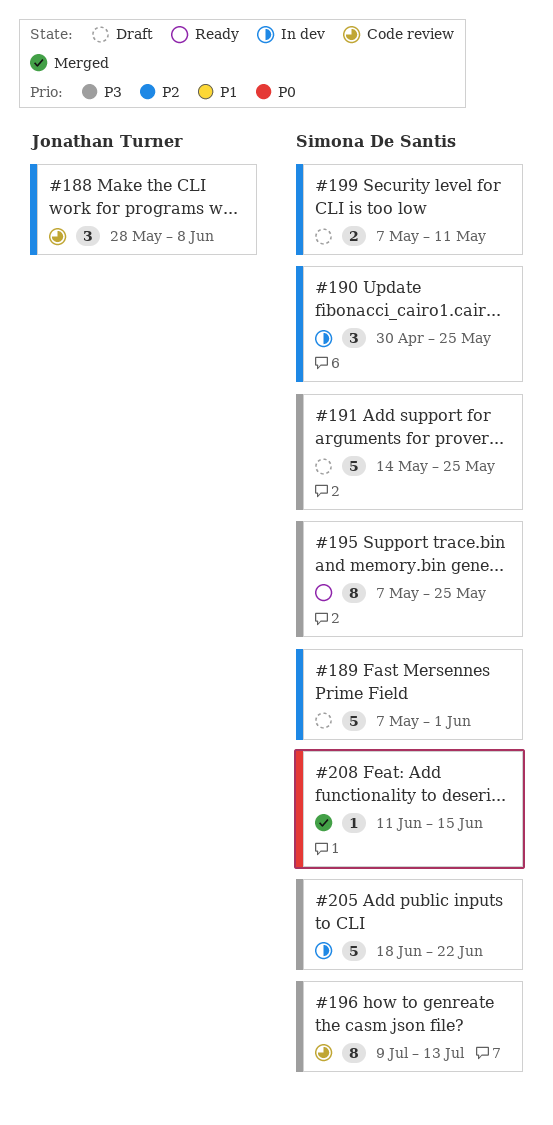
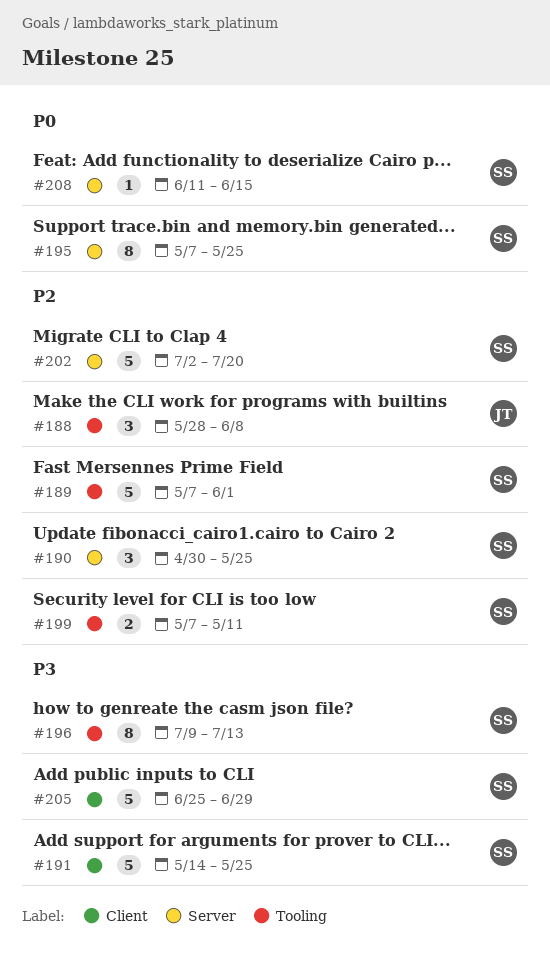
#195, priority: P3 -> P0
#202: none -> present
#205, start: Jun 18 -> Jun 25
#205, due: Jun 22 -> Jun 29

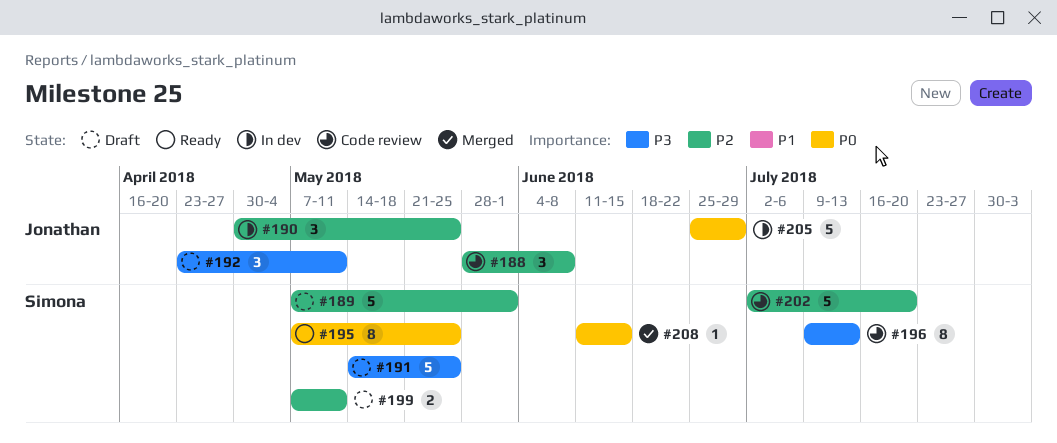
#190, owner: Simona -> Jonathan
#192: none -> present
#205, owner: Simona -> Jonathan
#205, priority: P3 -> P0

